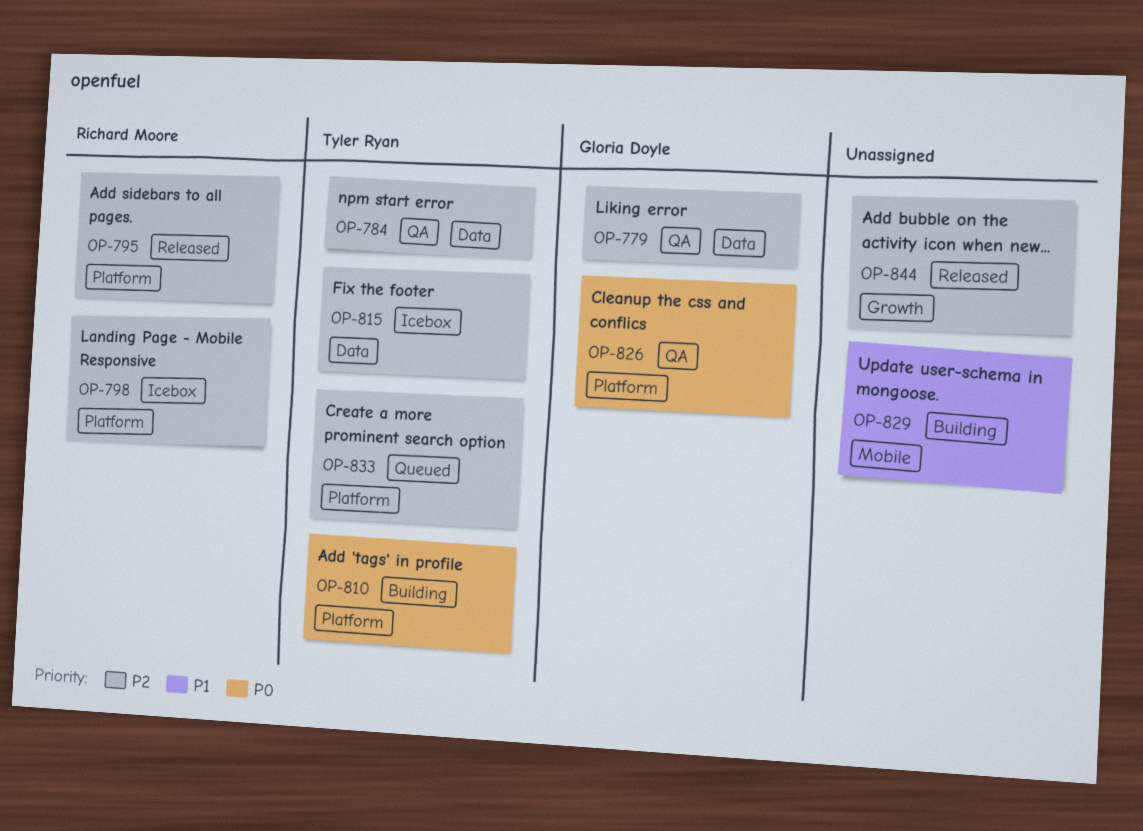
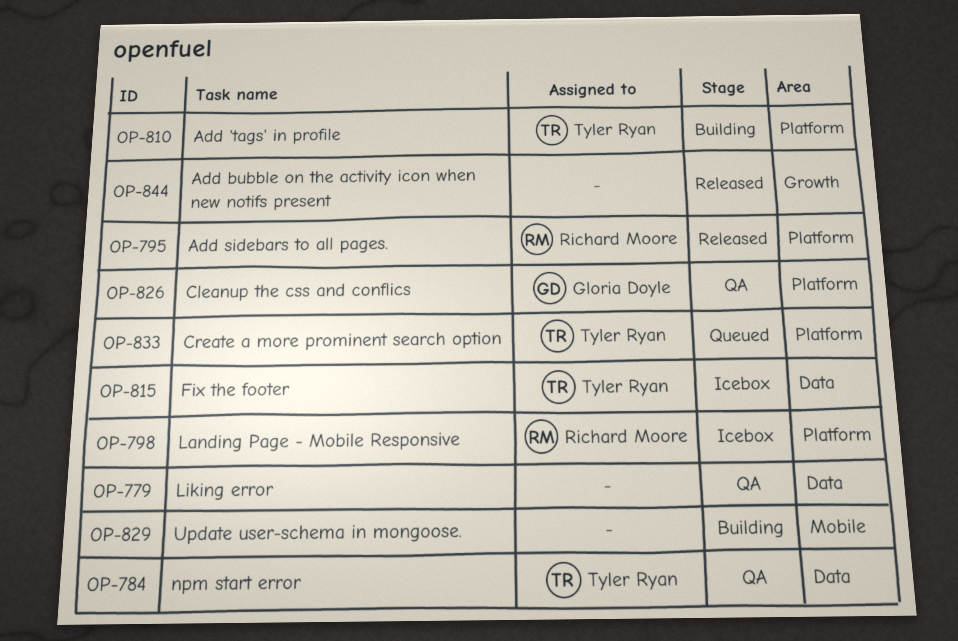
OP-779, owner: Gloria Doyle -> none

